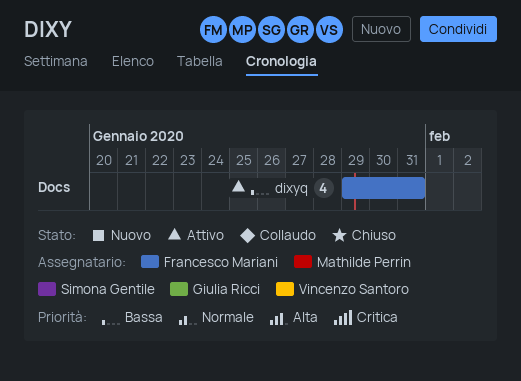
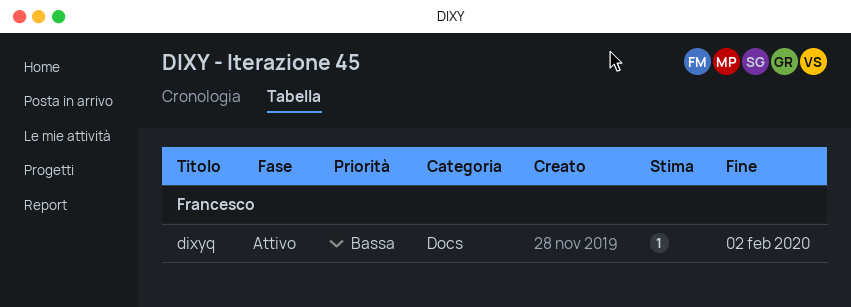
dixyq, estimate: 4 -> 1
dixyq, due: Jan 31 -> Feb 2

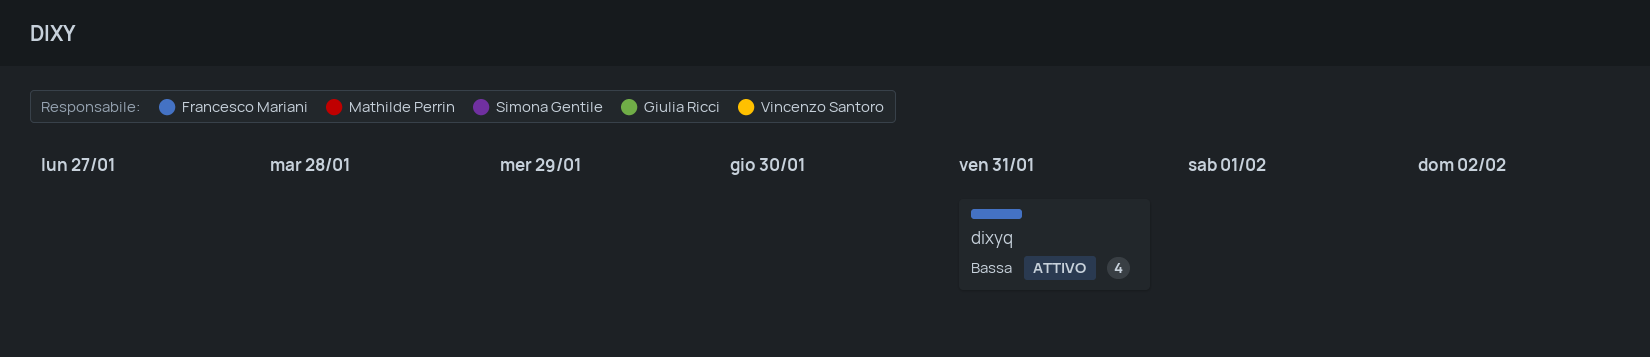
dixyq, estimate: 1 -> 4
dixyq, due: Feb 2 -> Jan 31

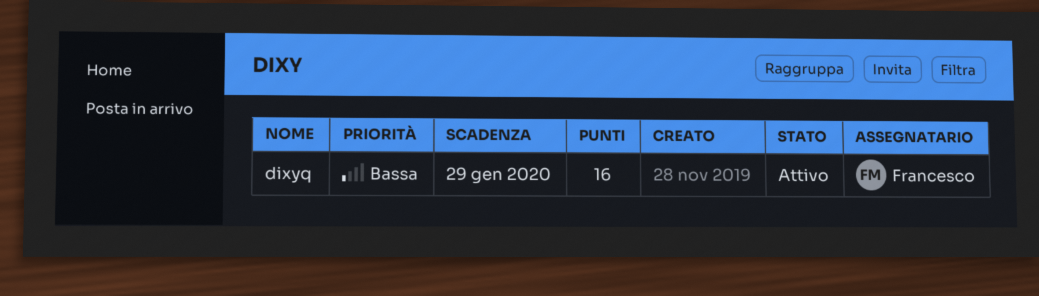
dixyq, estimate: 4 -> 16
dixyq, due: Jan 31 -> Jan 29

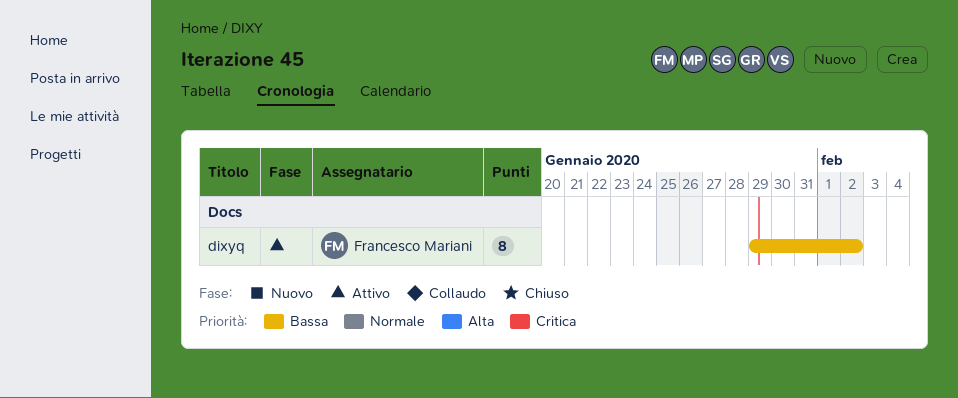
dixyq, estimate: 16 -> 8
dixyq, due: Jan 29 -> Feb 2

